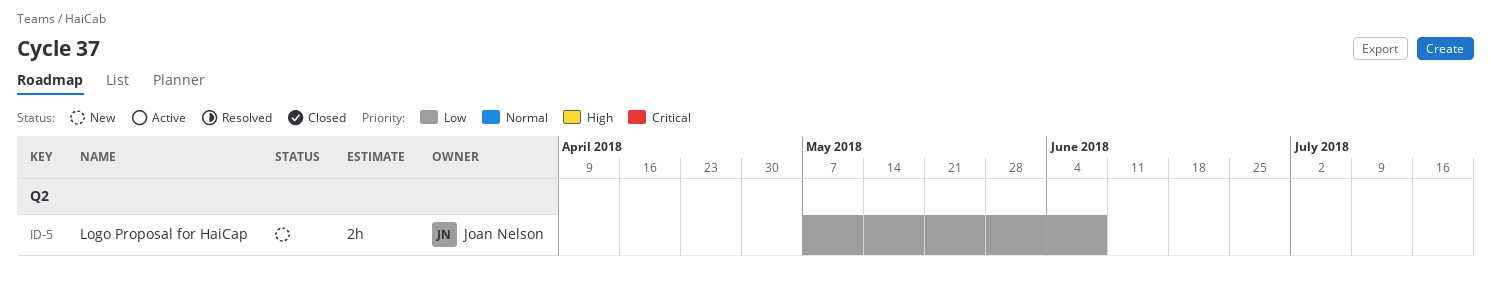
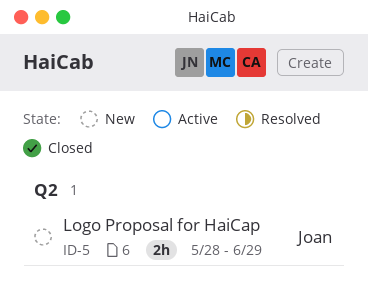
ID-5, start: May 7 -> May 28
ID-5, due: Jun 8 -> Jun 29

